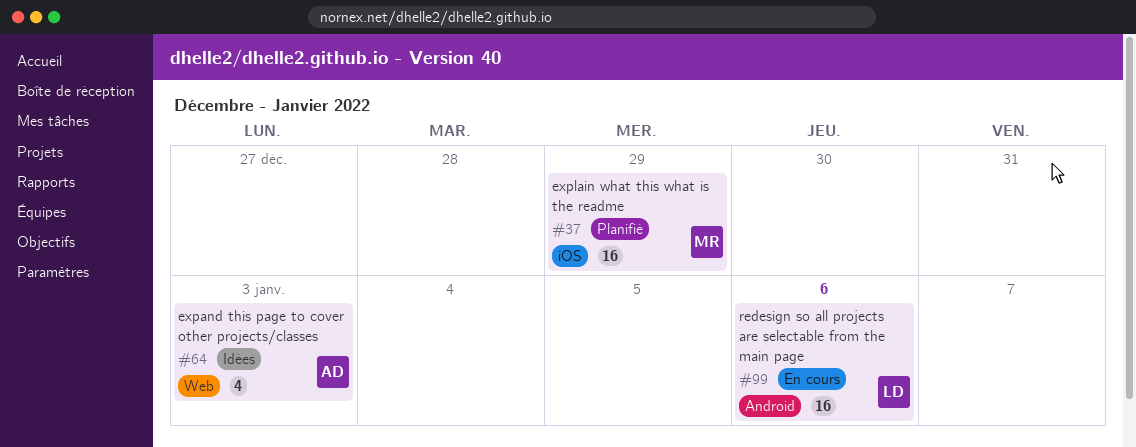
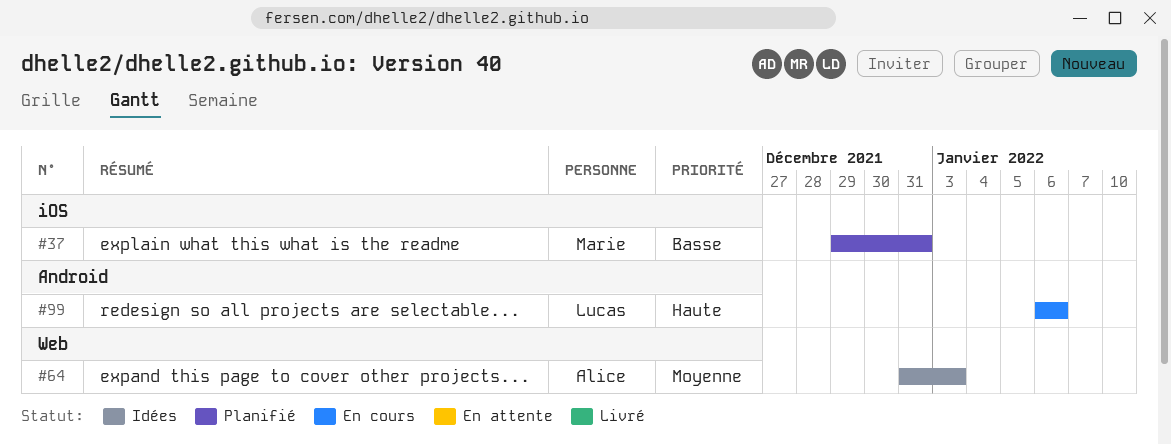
#37, due: Dec 29 -> Dec 31

